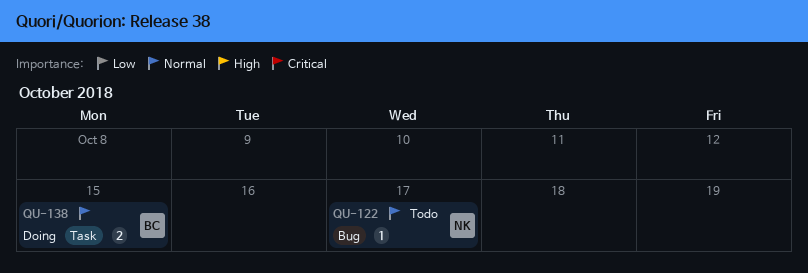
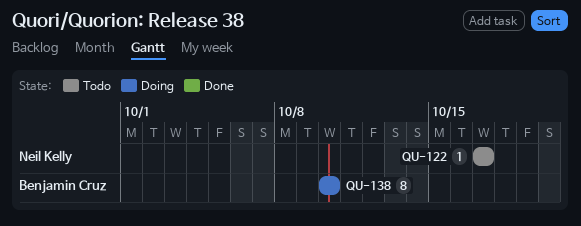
QU-138, estimate: 2 -> 8
QU-138, due: Oct 15 -> Oct 10

